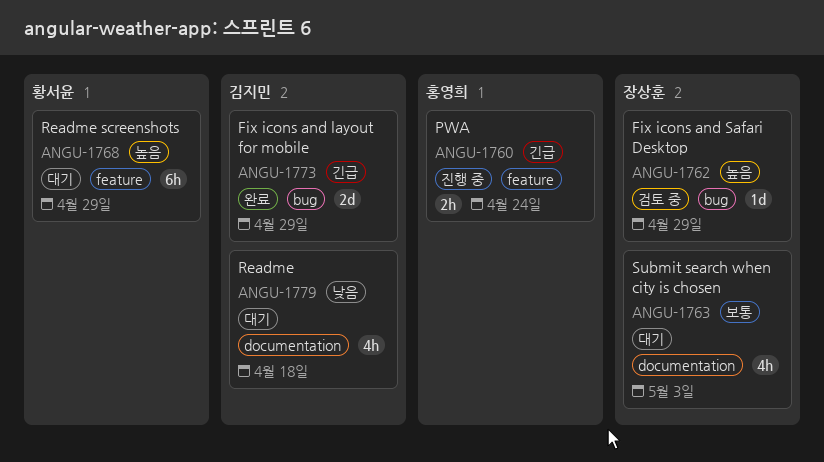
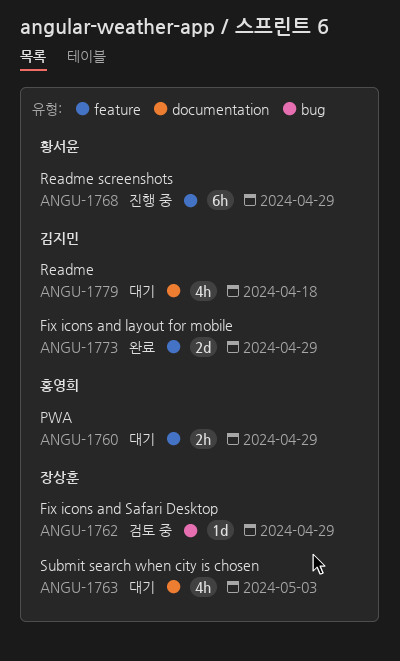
ANGU-1760, status: 진행 중 -> 대기
ANGU-1760, due: Apr 24 -> Apr 29
ANGU-1768, status: 대기 -> 진행 중
ANGU-1773, label: bug -> feature

